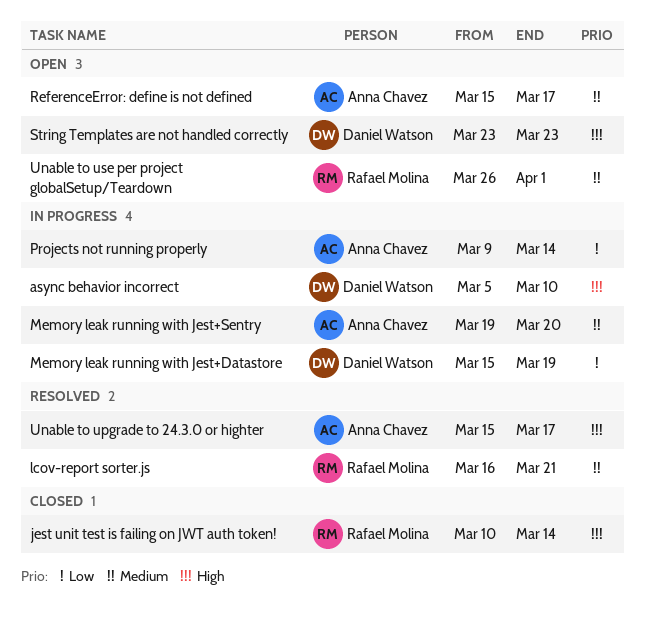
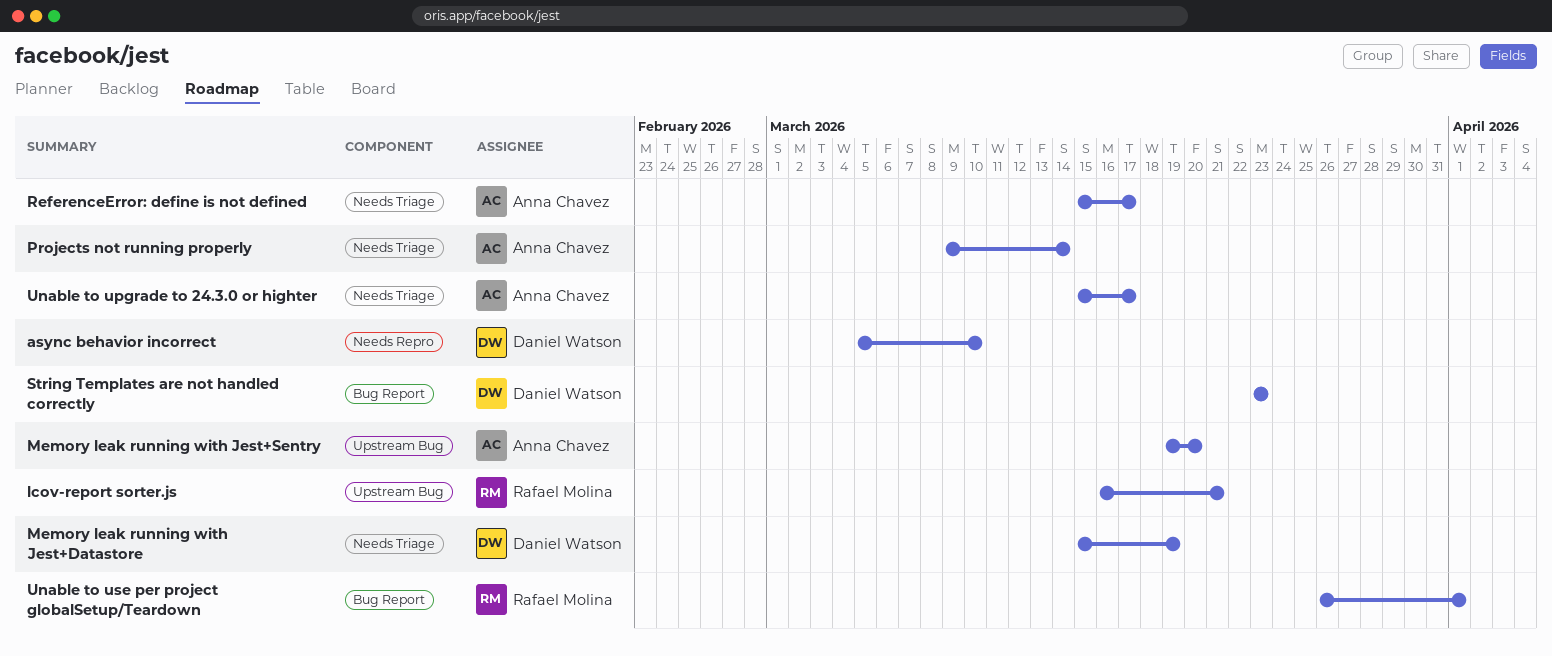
jest unit test is failing on JWT auth token!: present -> none

